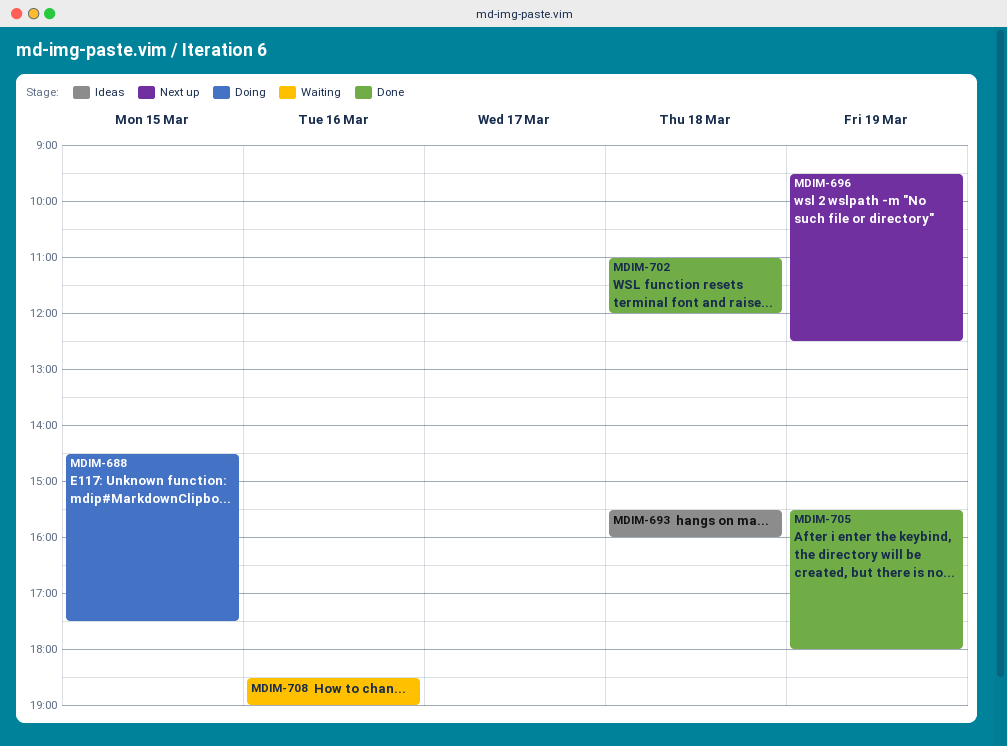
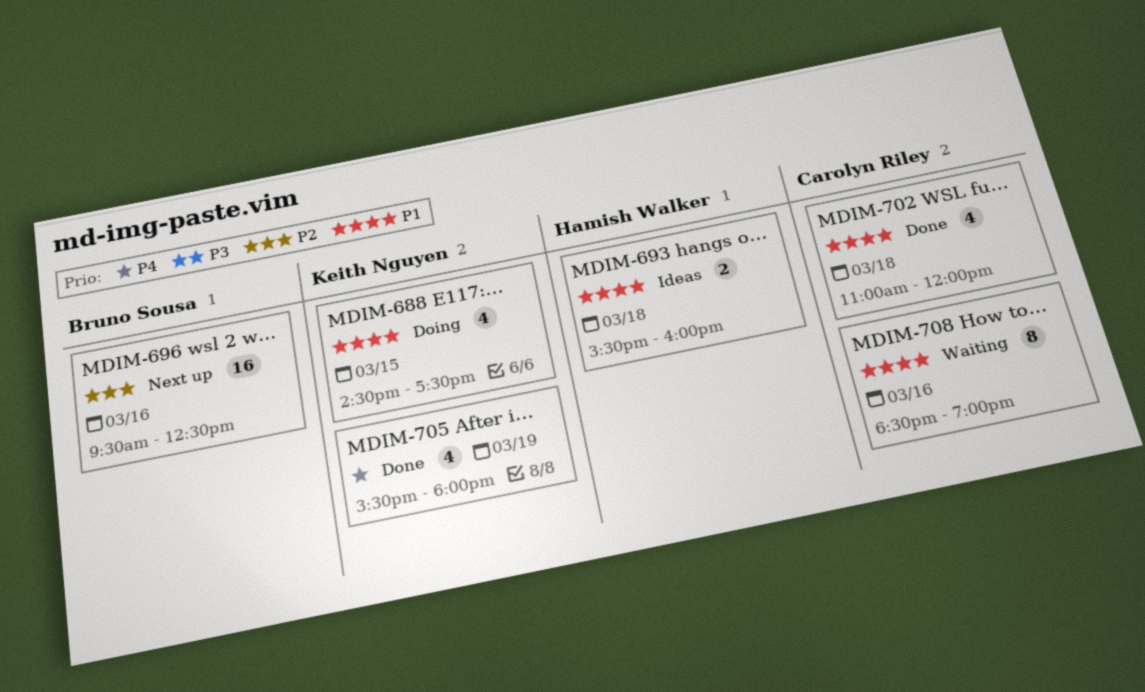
MDIM-696, day: Mar 19 -> Mar 16

